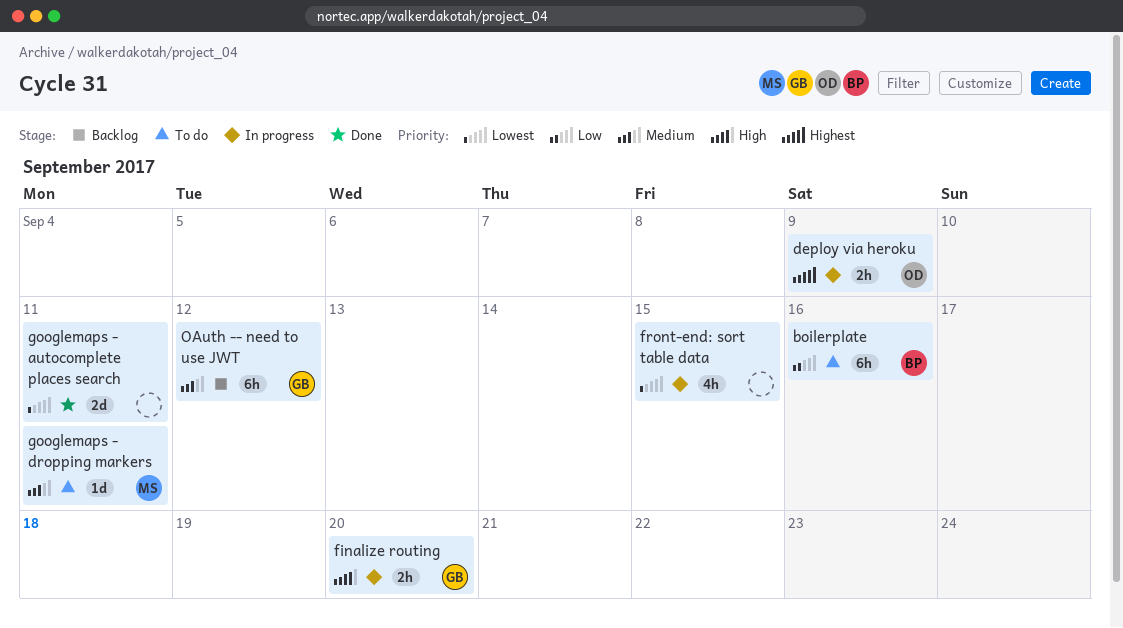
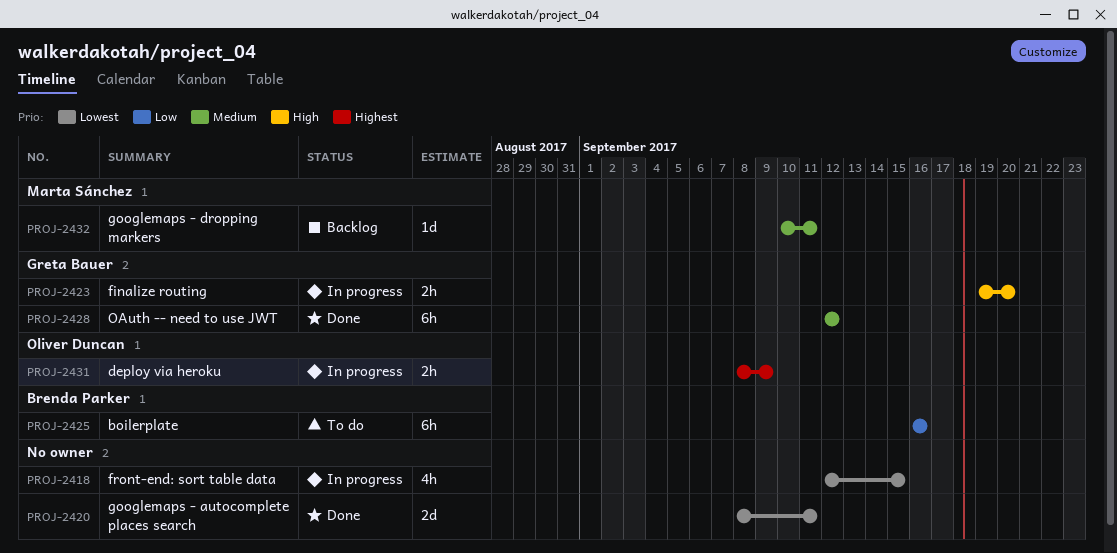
googlemaps - dropping markers, status: To do -> Backlog
OAuth -- need to use JWT, status: Backlog -> Done

